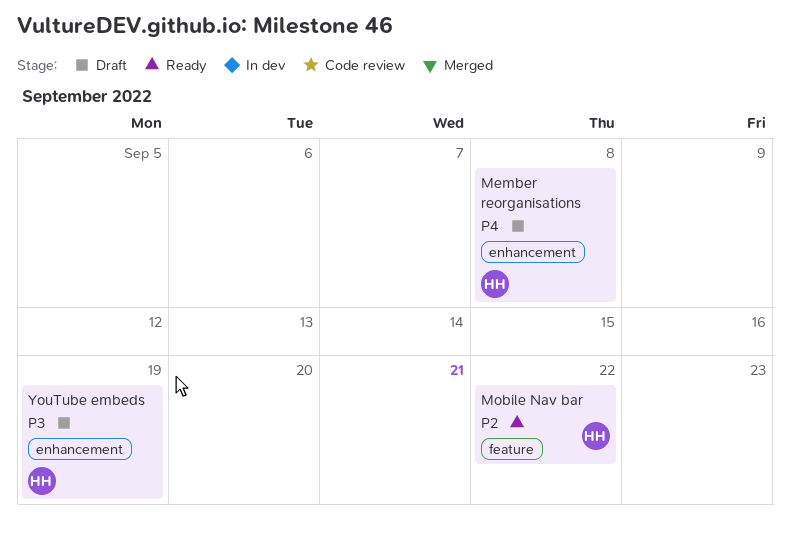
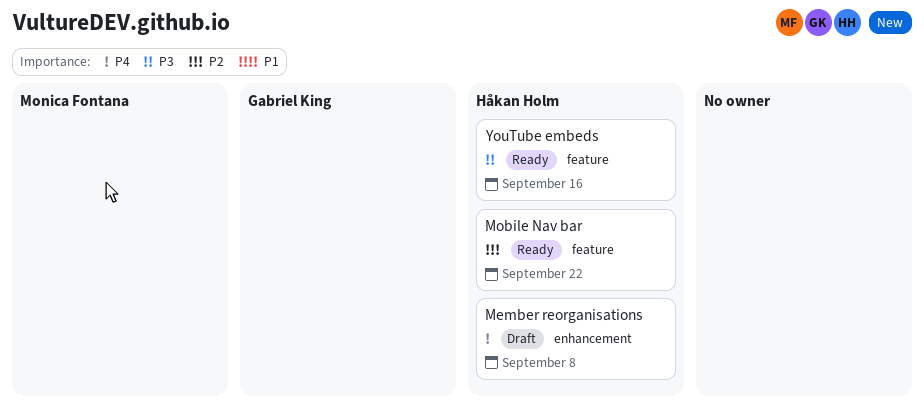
YouTube embeds, status: Draft -> Ready
YouTube embeds, label: enhancement -> feature
YouTube embeds, due: Sep 19 -> Sep 16

